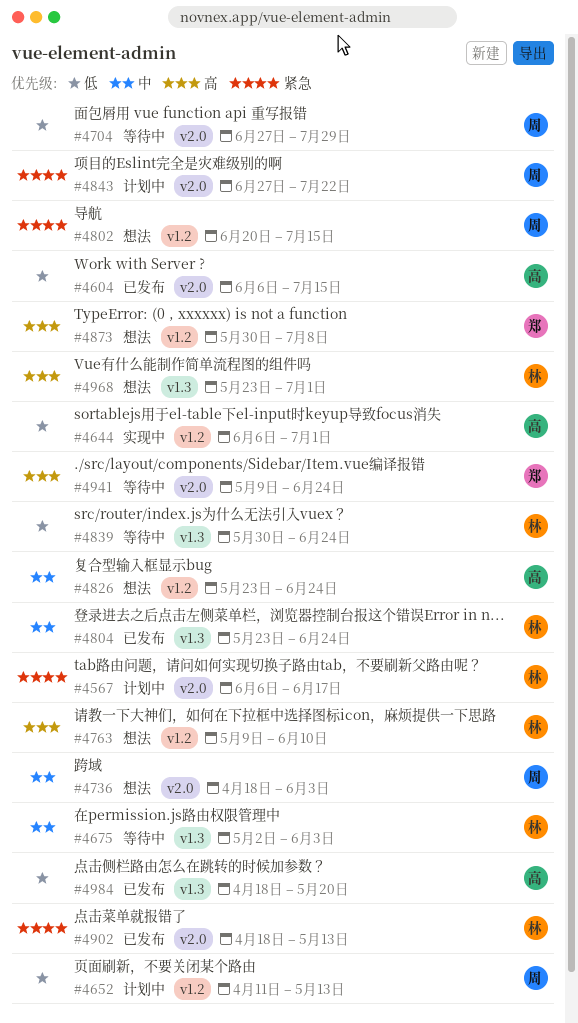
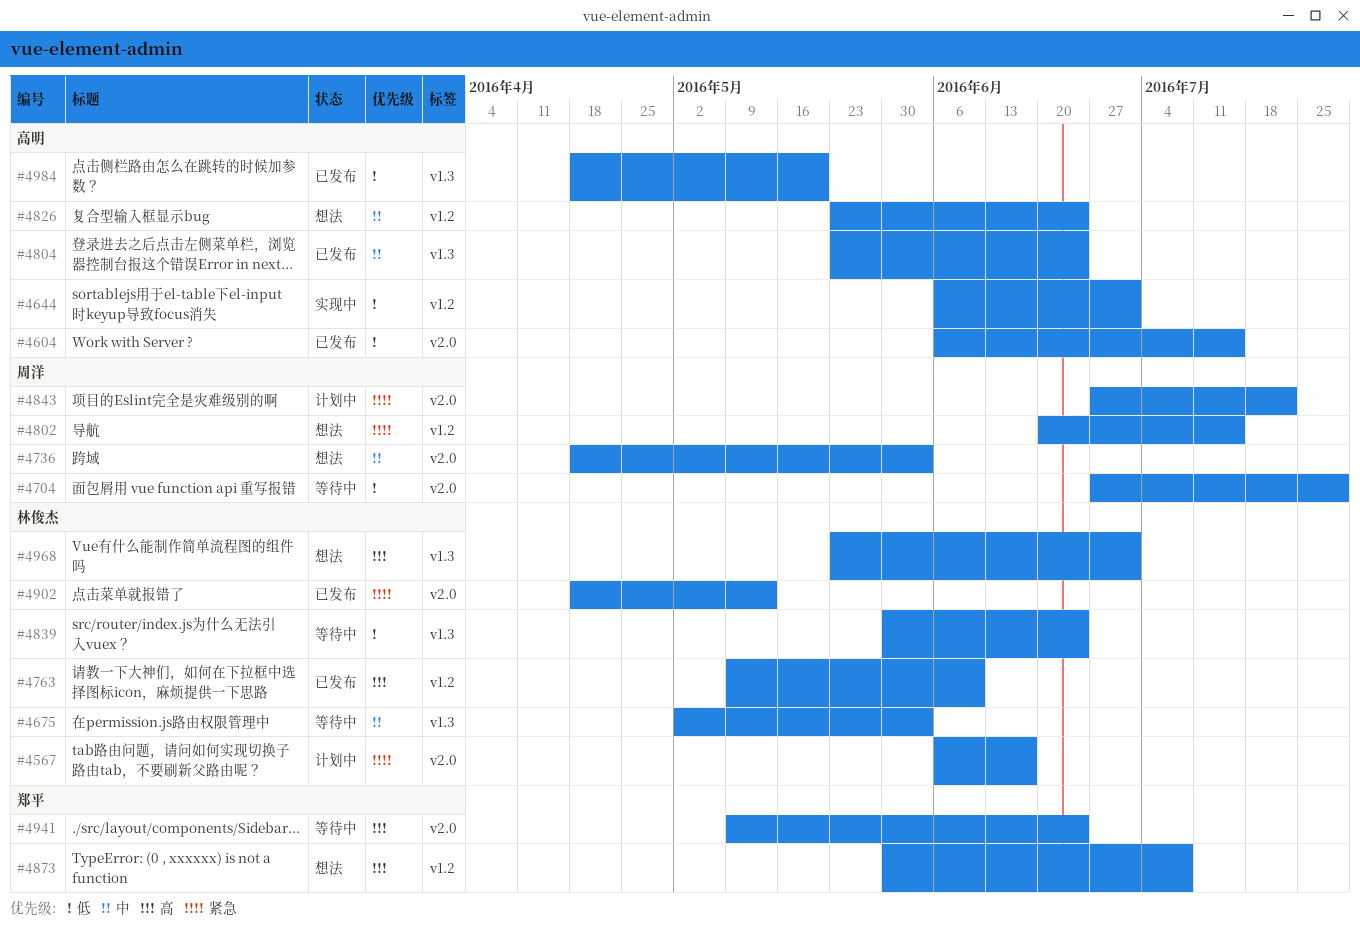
#4652: present -> none
#4763, status: 想法 -> 已发布
#4804, owner: 林俊杰 -> 高明

